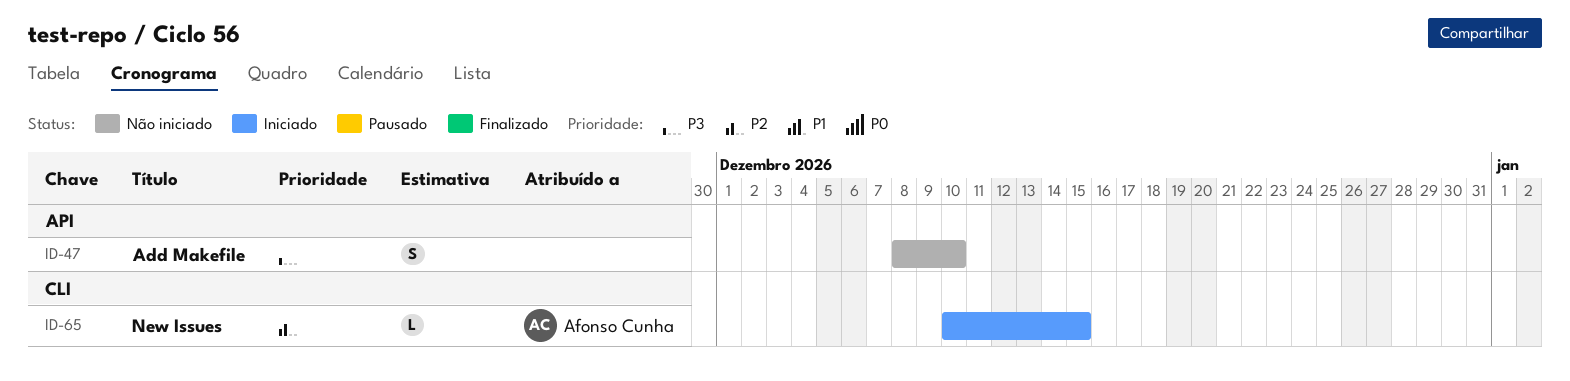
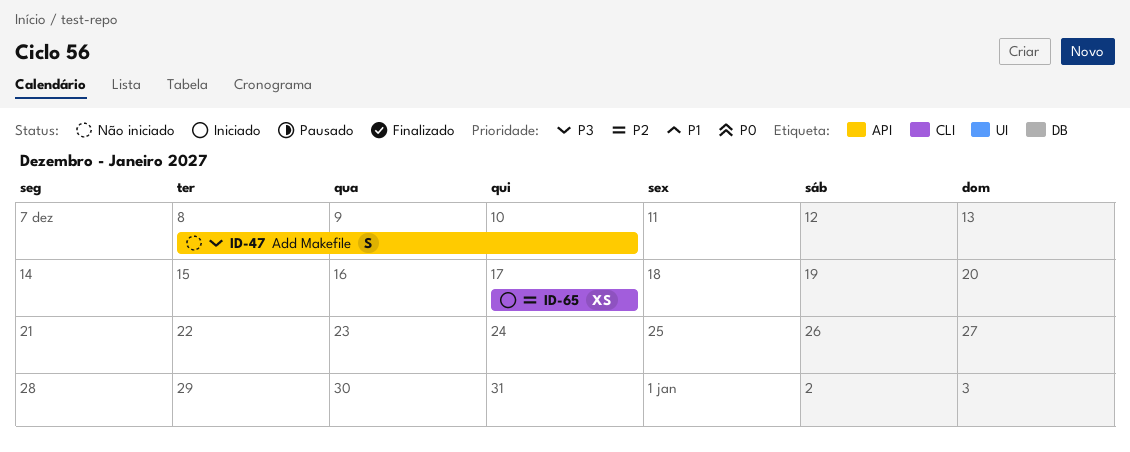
ID-65, estimate: L -> XS
ID-65, start: Dec 10 -> Dec 17
ID-65, due: Dec 15 -> Dec 17

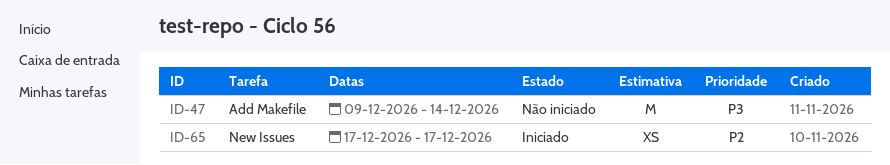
ID-47, estimate: S -> M
ID-47, start: Dec 8 -> Dec 9
ID-47, due: Dec 10 -> Dec 14

